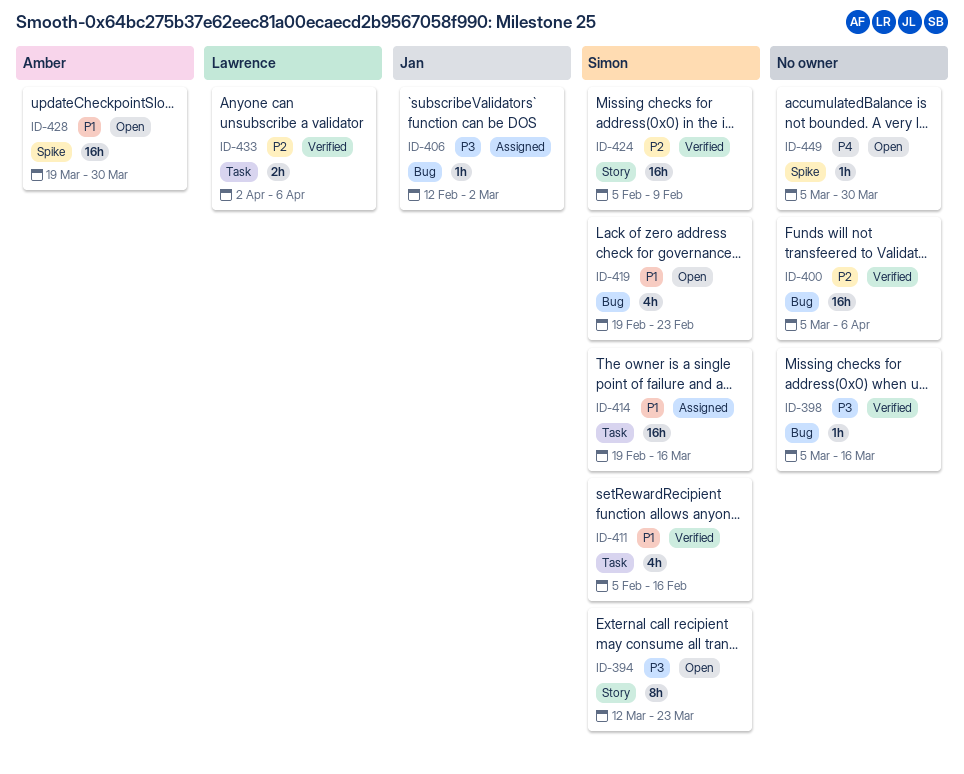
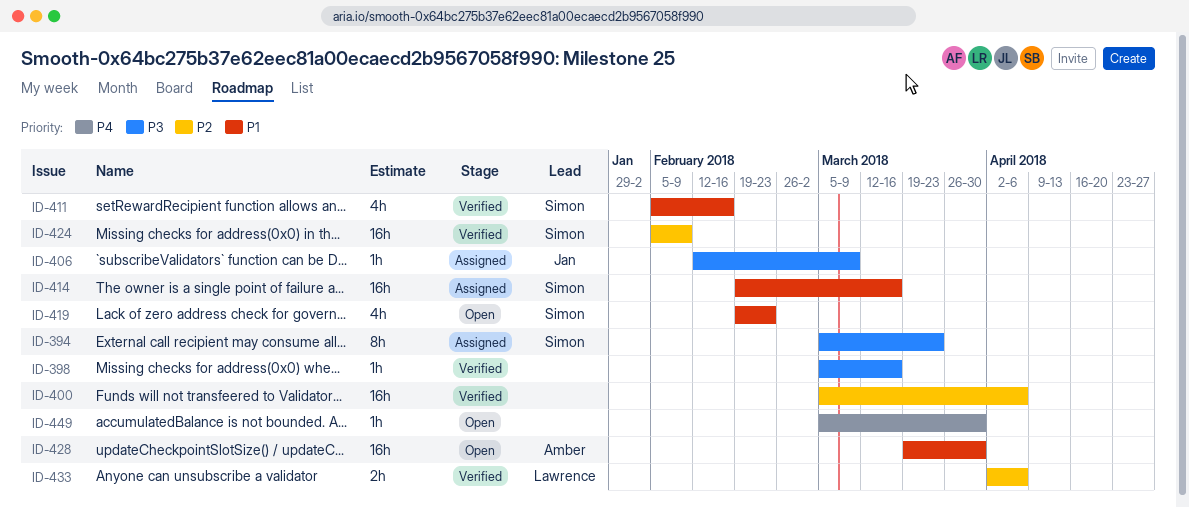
ID-394, status: Open -> Assigned
ID-394, start: Mar 12 -> Mar 5
ID-406, due: Mar 2 -> Mar 9

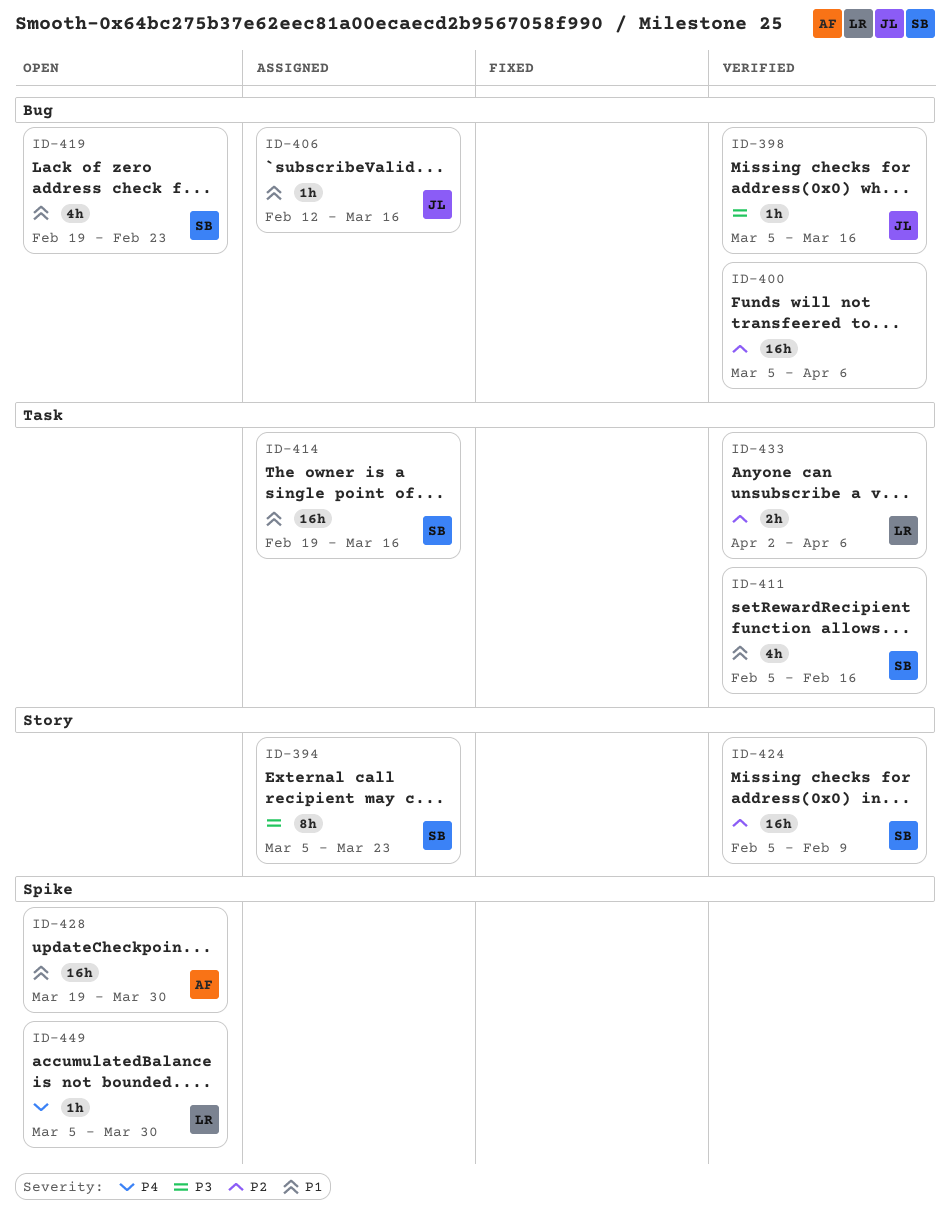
ID-398, owner: none -> Jan
ID-406, priority: P3 -> P1
ID-406, due: Mar 9 -> Mar 16
ID-449, owner: none -> Lawrence

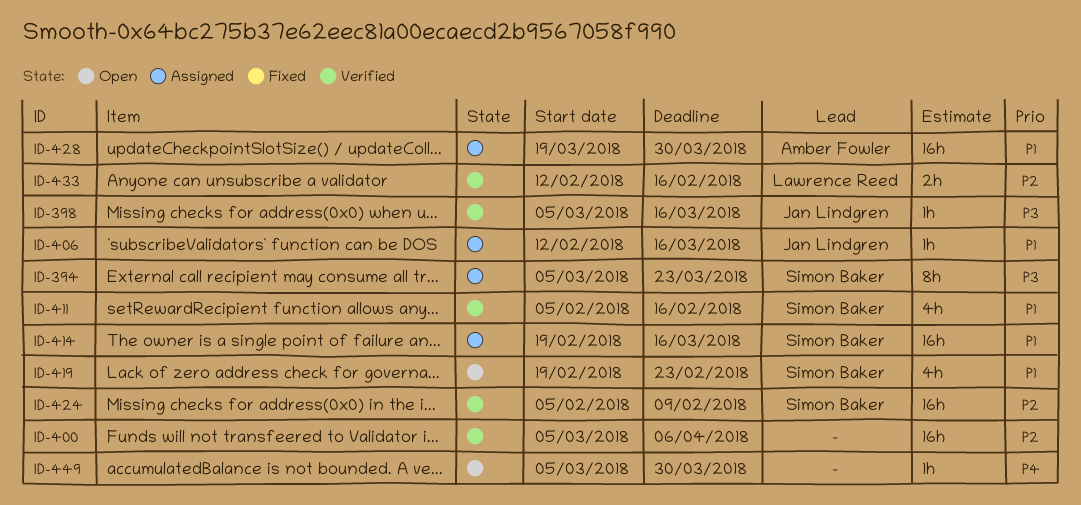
ID-428, status: Open -> Assigned
ID-433, start: Apr 2 -> Feb 12
ID-433, due: Apr 6 -> Feb 16
ID-449, owner: Lawrence Reed -> none

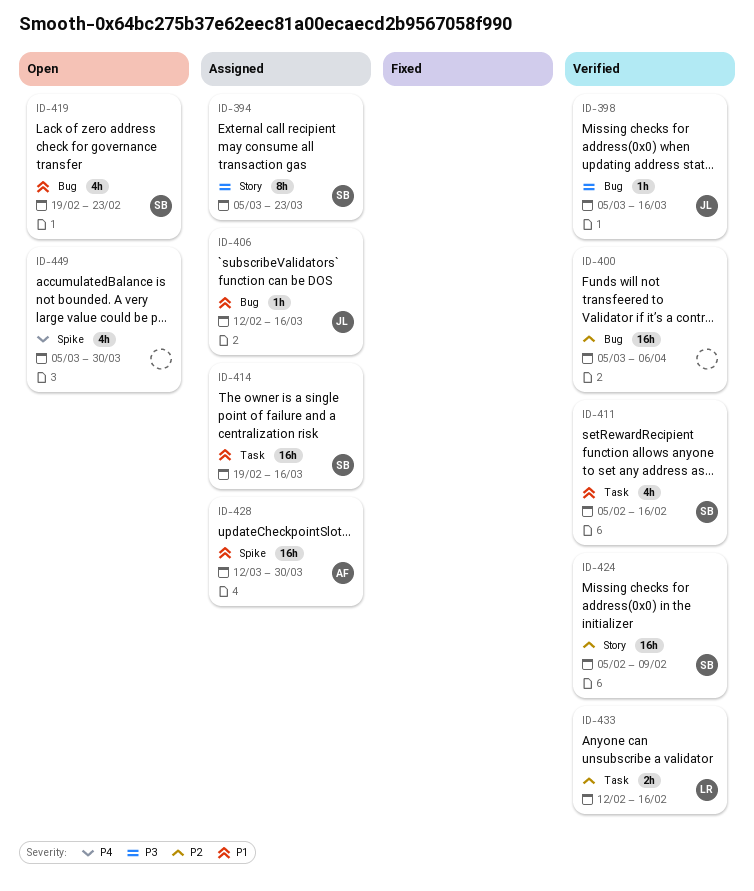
ID-428, start: Mar 19 -> Mar 12
ID-449, estimate: 1h -> 4h

